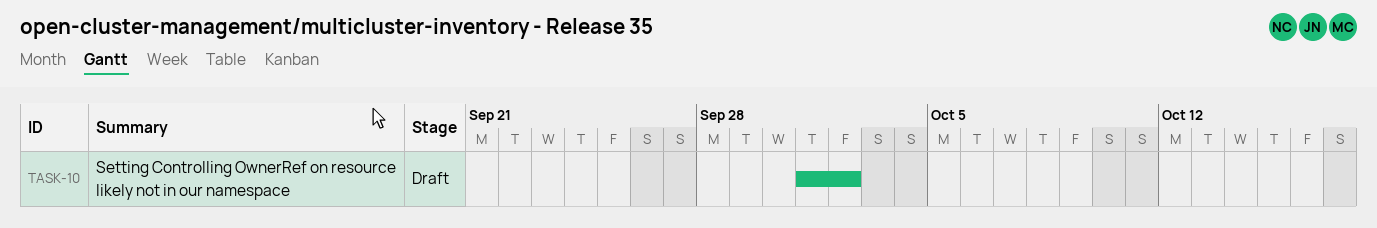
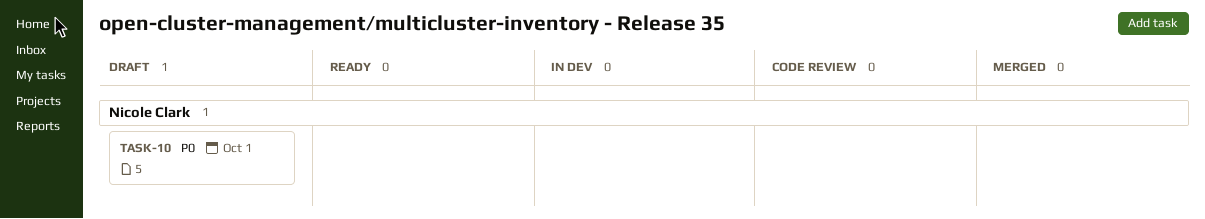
TASK-10, due: Oct 2 -> Oct 1

